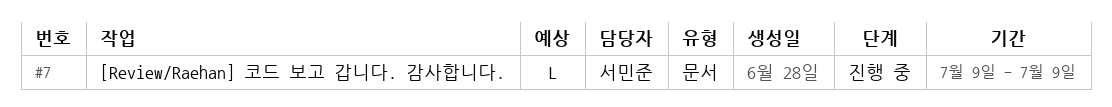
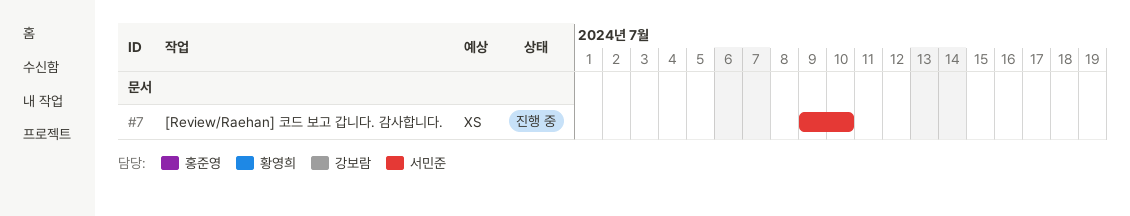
#7, estimate: L -> XS
#7, due: Jul 9 -> Jul 10

